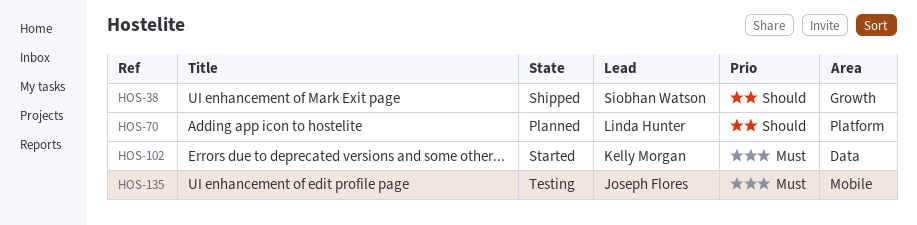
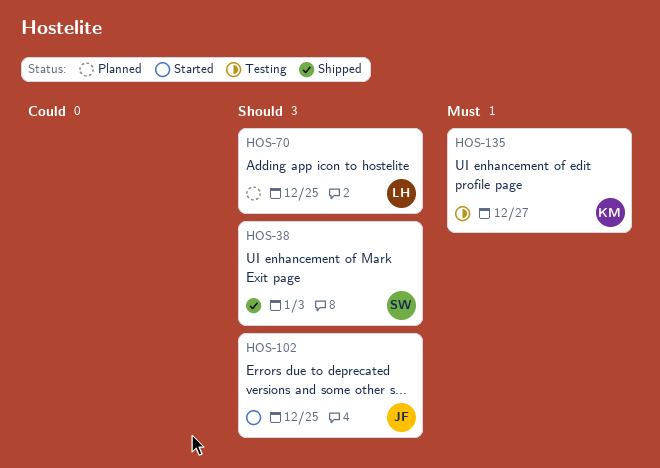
HOS-102, owner: Kelly Morgan -> Joseph Flores
HOS-102, priority: Must -> Should
HOS-135, owner: Joseph Flores -> Kelly Morgan

